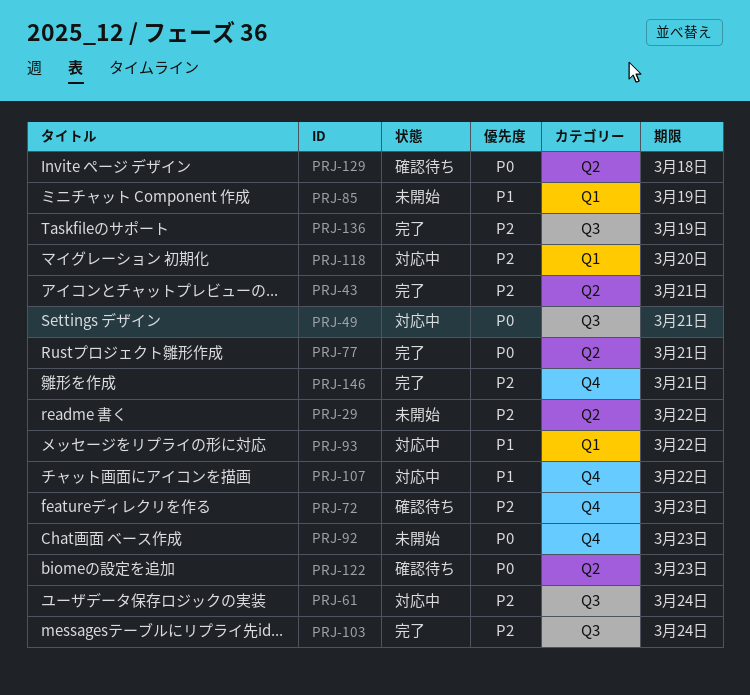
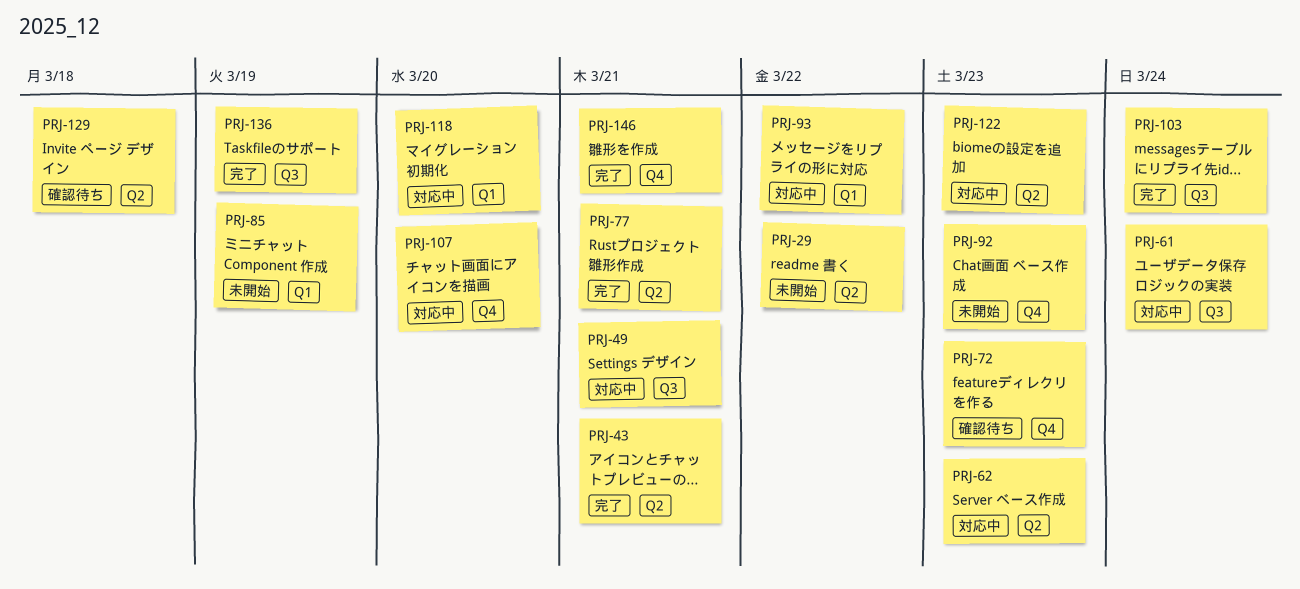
PRJ-62: none -> present
PRJ-107, due: Mar 22 -> Mar 20
PRJ-122, status: 確認待ち -> 対応中

